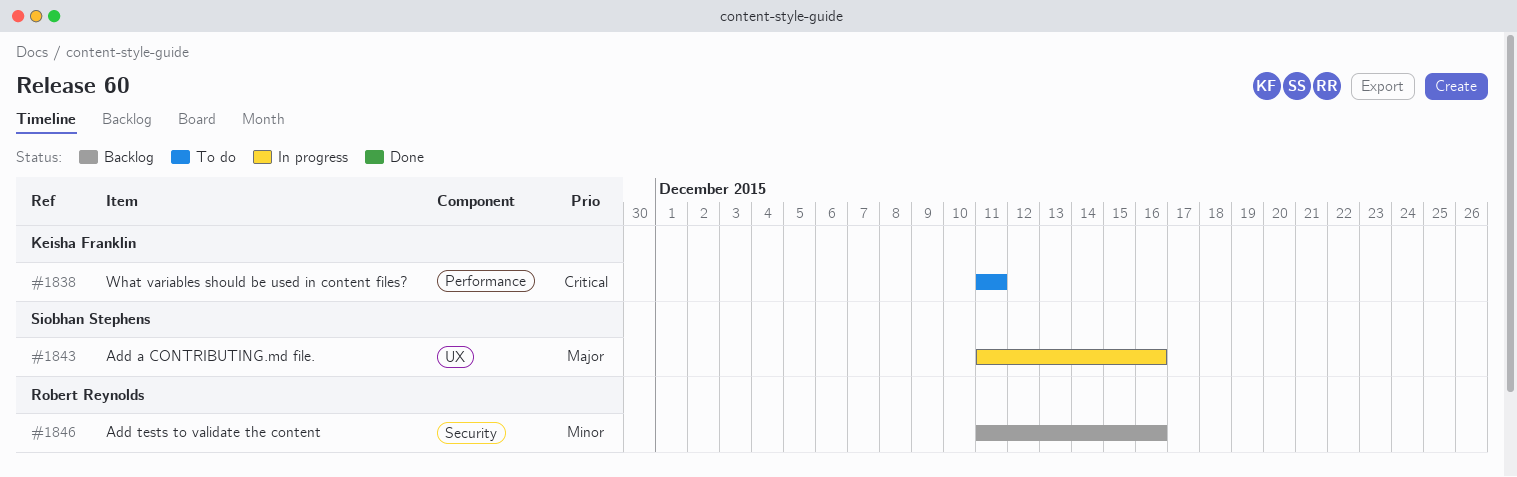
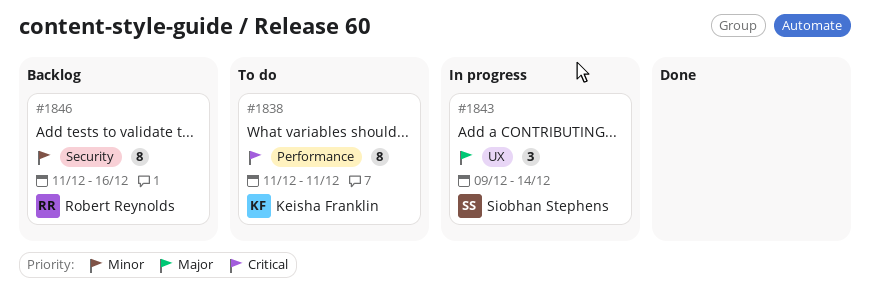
#1843, start: Dec 11 -> Dec 9
#1843, due: Dec 16 -> Dec 14

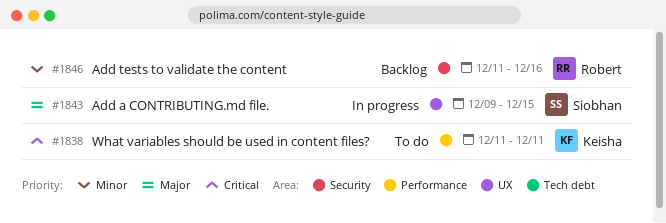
#1843, due: Dec 14 -> Dec 15

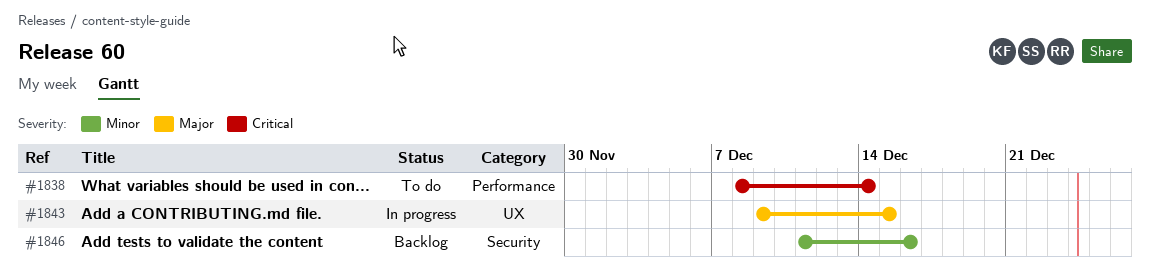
#1838, start: Dec 11 -> Dec 8
#1838, due: Dec 11 -> Dec 14

